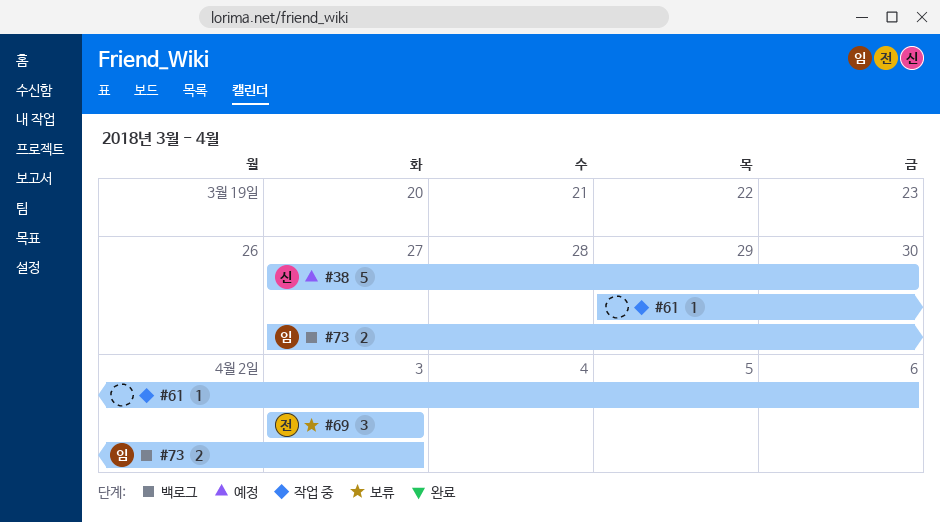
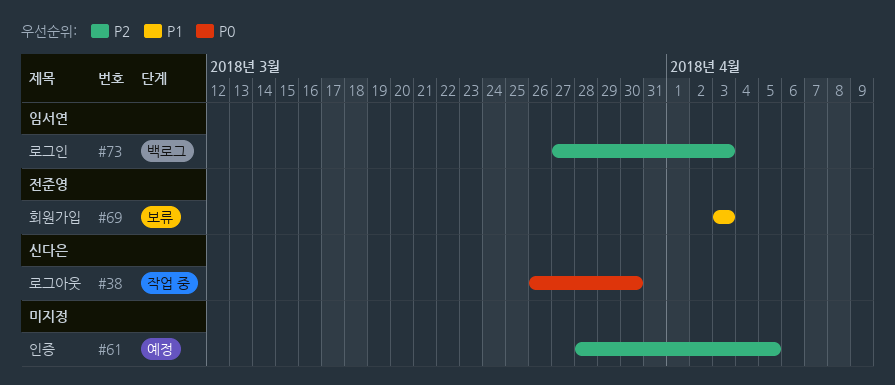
#38, status: 예정 -> 작업 중
#38, start: Mar 27 -> Mar 26
#61, status: 작업 중 -> 예정
#61, start: Mar 29 -> Mar 28
#61, due: Apr 6 -> Apr 5

